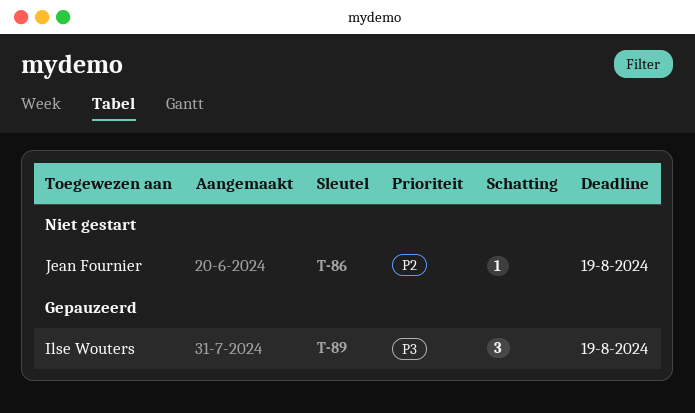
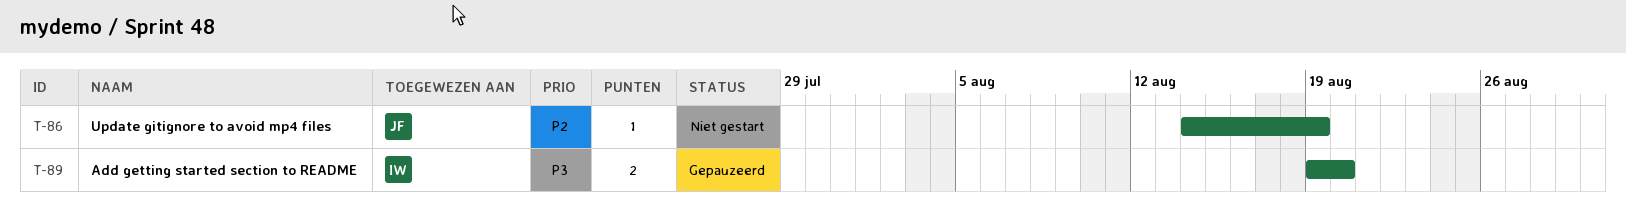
T-89, estimate: 3 -> 2
T-89, due: Aug 19 -> Aug 20

